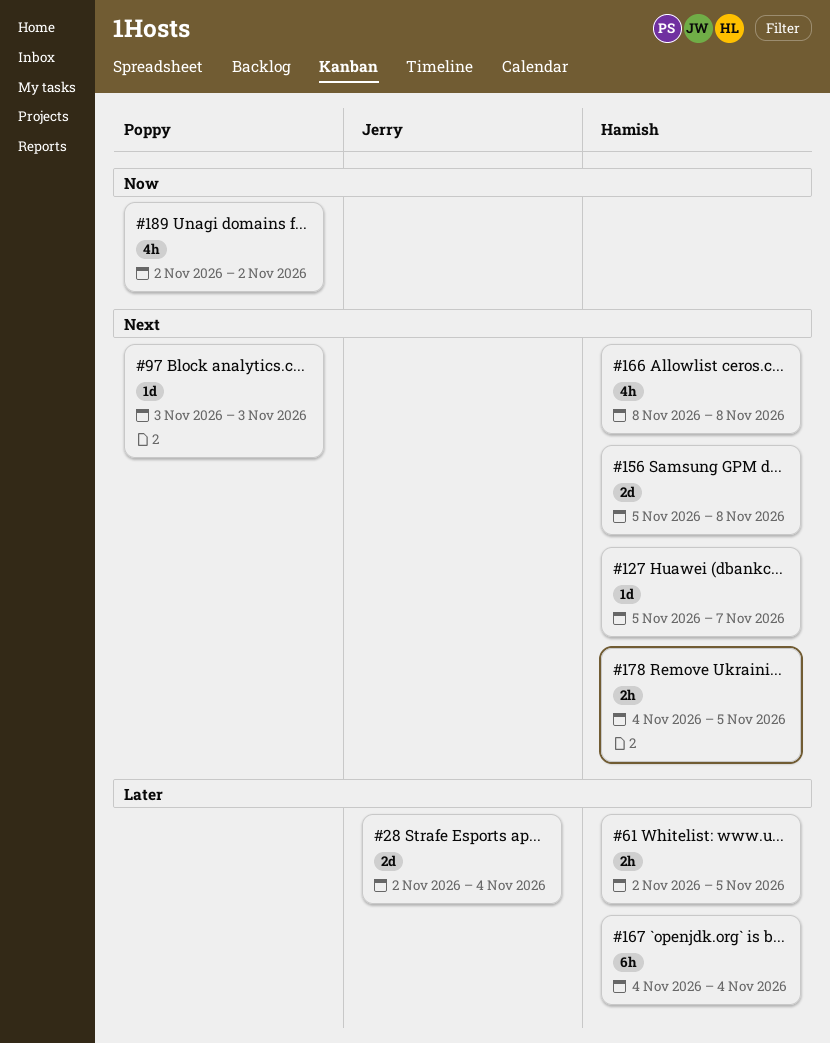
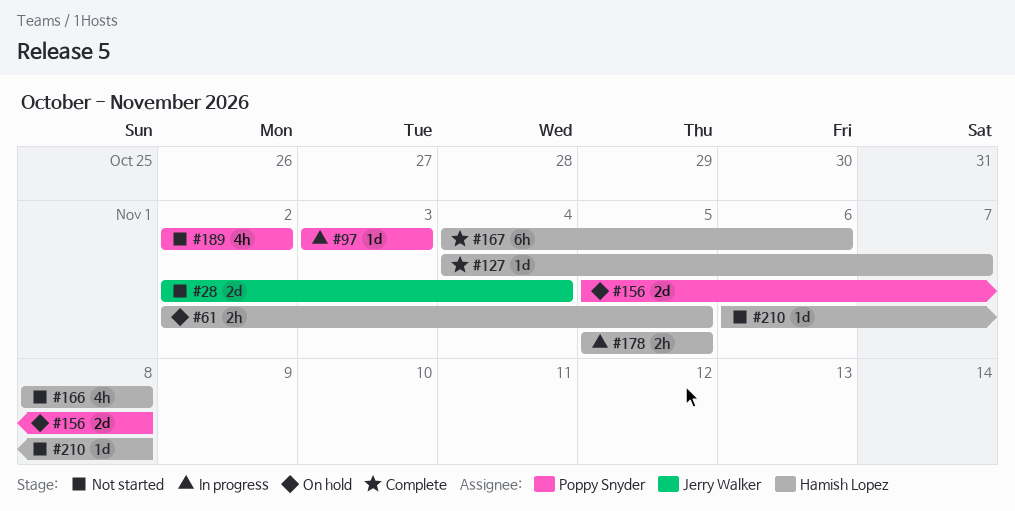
#127, start: Nov 5 -> Nov 4
#156, owner: Hamish Lopez -> Poppy Snyder
#167, due: Nov 4 -> Nov 6
#178, start: Nov 4 -> Nov 5
#210: none -> present

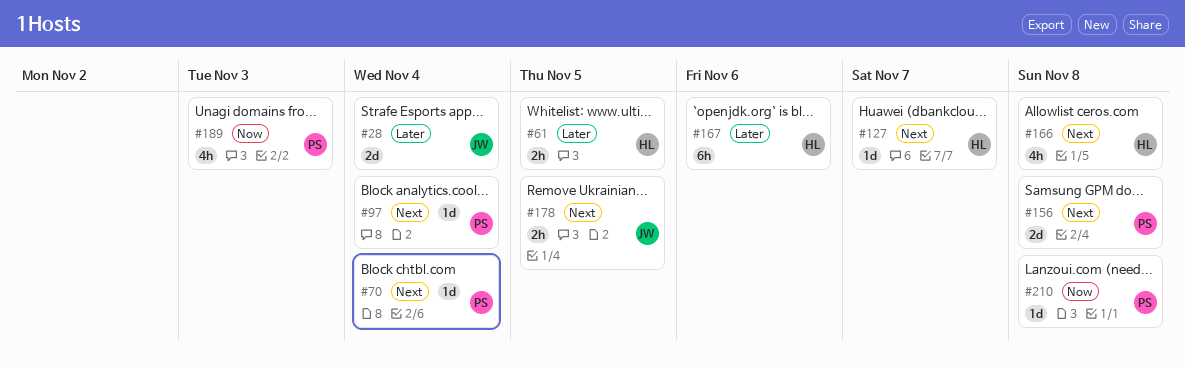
#70: none -> present
#97, due: Nov 3 -> Nov 4
#178, owner: Hamish Lopez -> Jerry Walker
#189, due: Nov 2 -> Nov 3
#210, owner: Hamish Lopez -> Poppy Snyder

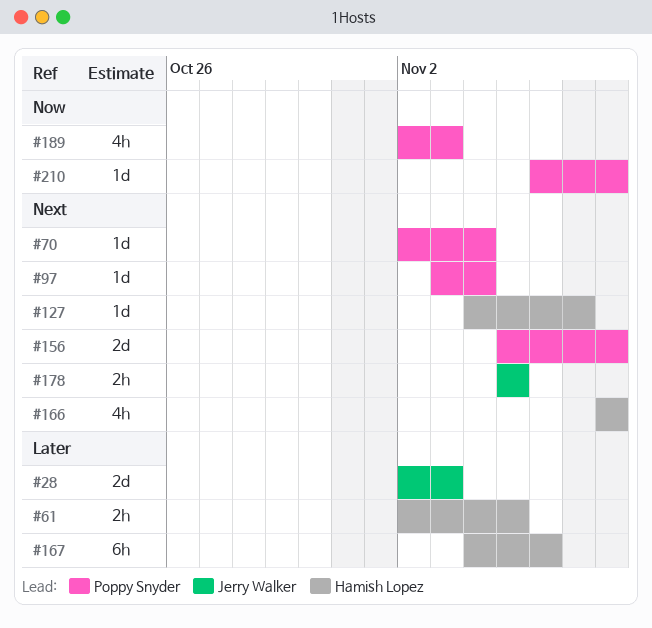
#28, due: Nov 4 -> Nov 3

